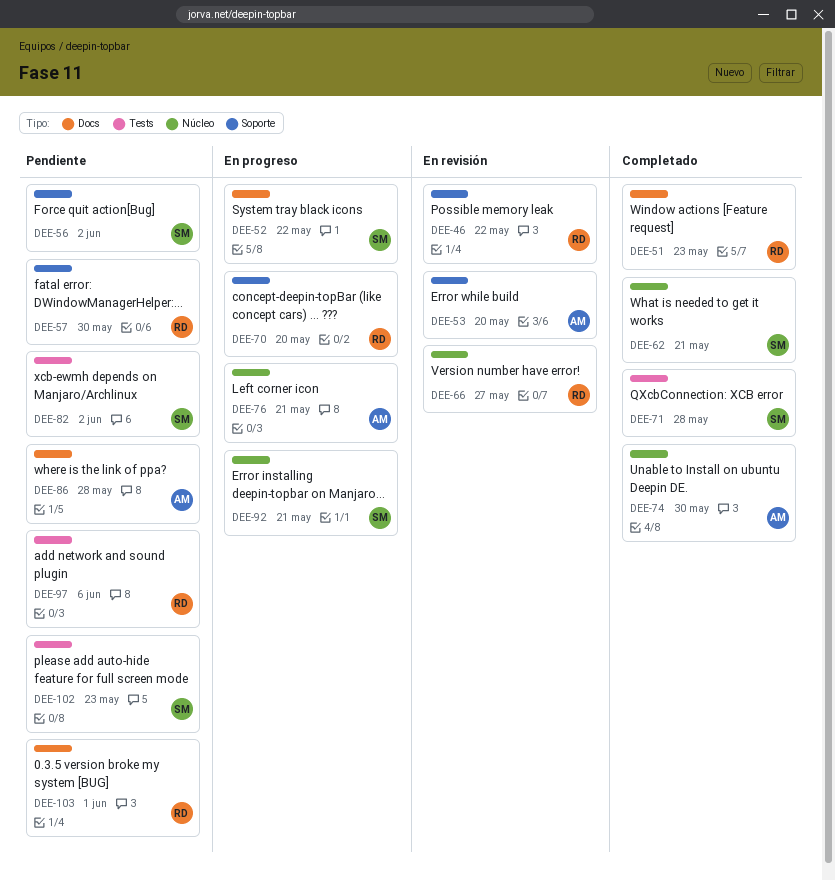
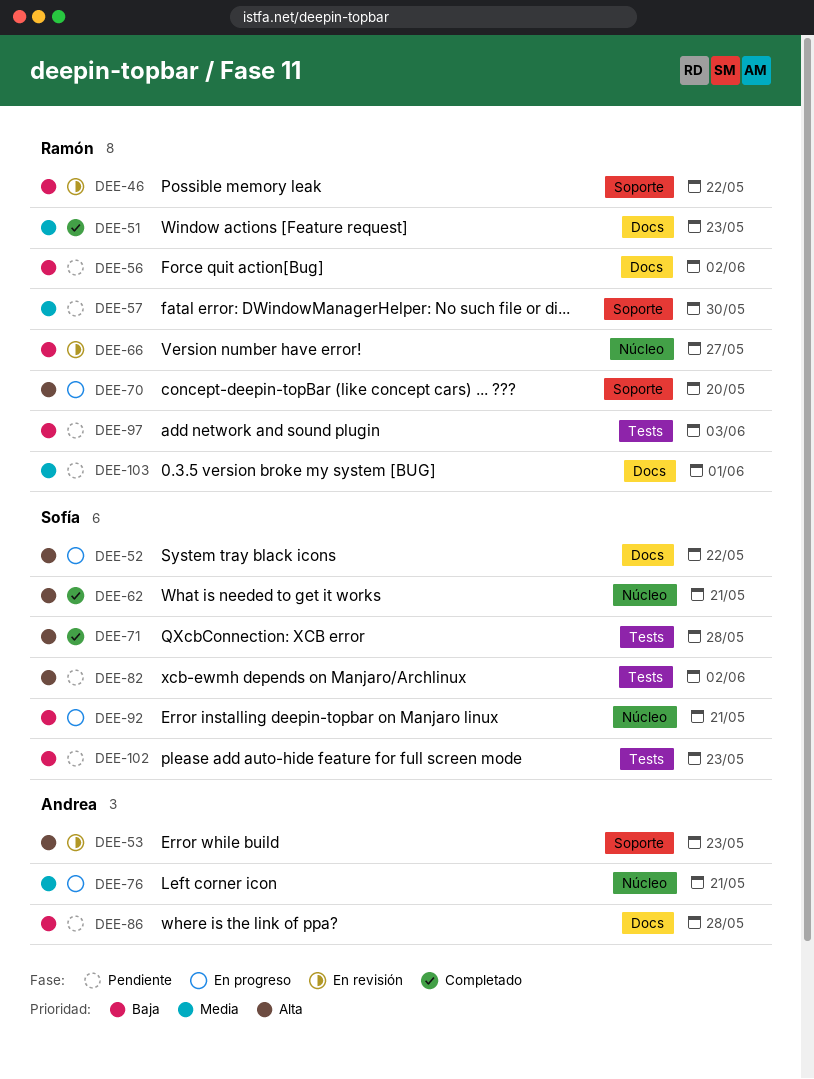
DEE-53, due: May 20 -> May 23
DEE-56, owner: Sofía -> Ramón
DEE-56, label: Soporte -> Docs
DEE-74: present -> none
DEE-97, due: Jun 6 -> Jun 3

